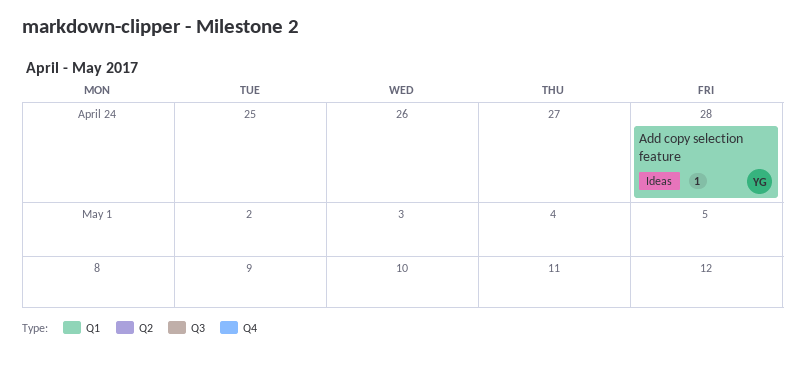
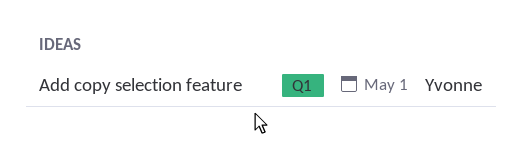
Add copy selection feature, due: Apr 28 -> May 1

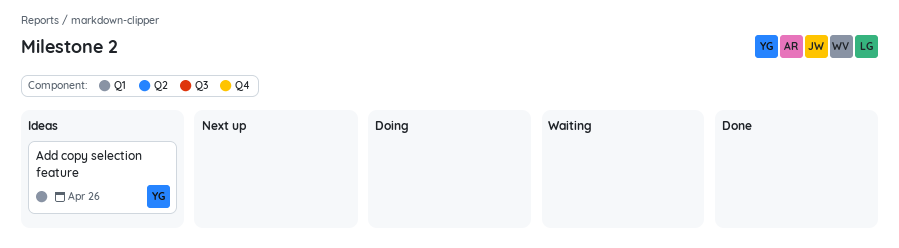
Add copy selection feature, due: May 1 -> Apr 26

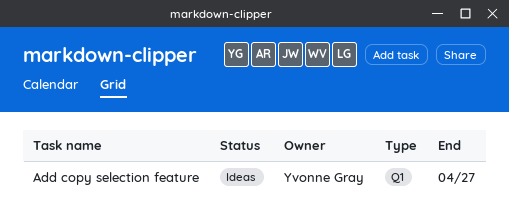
Add copy selection feature, due: Apr 26 -> Apr 27

